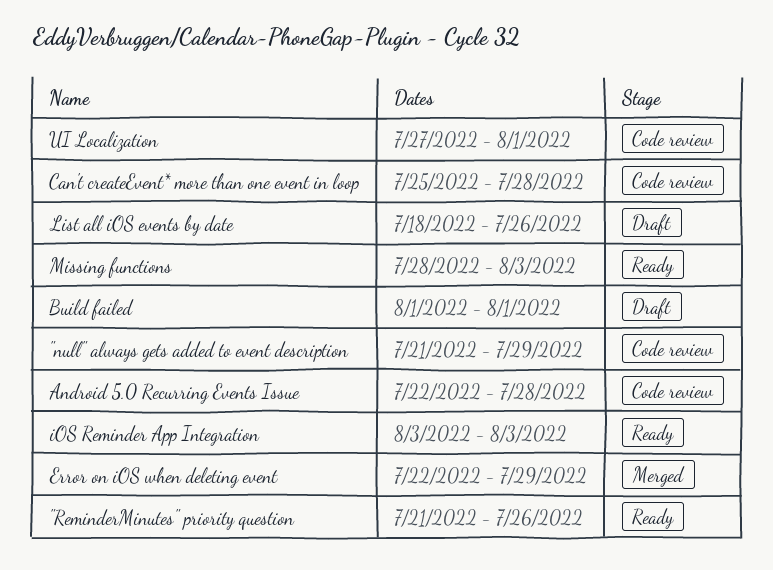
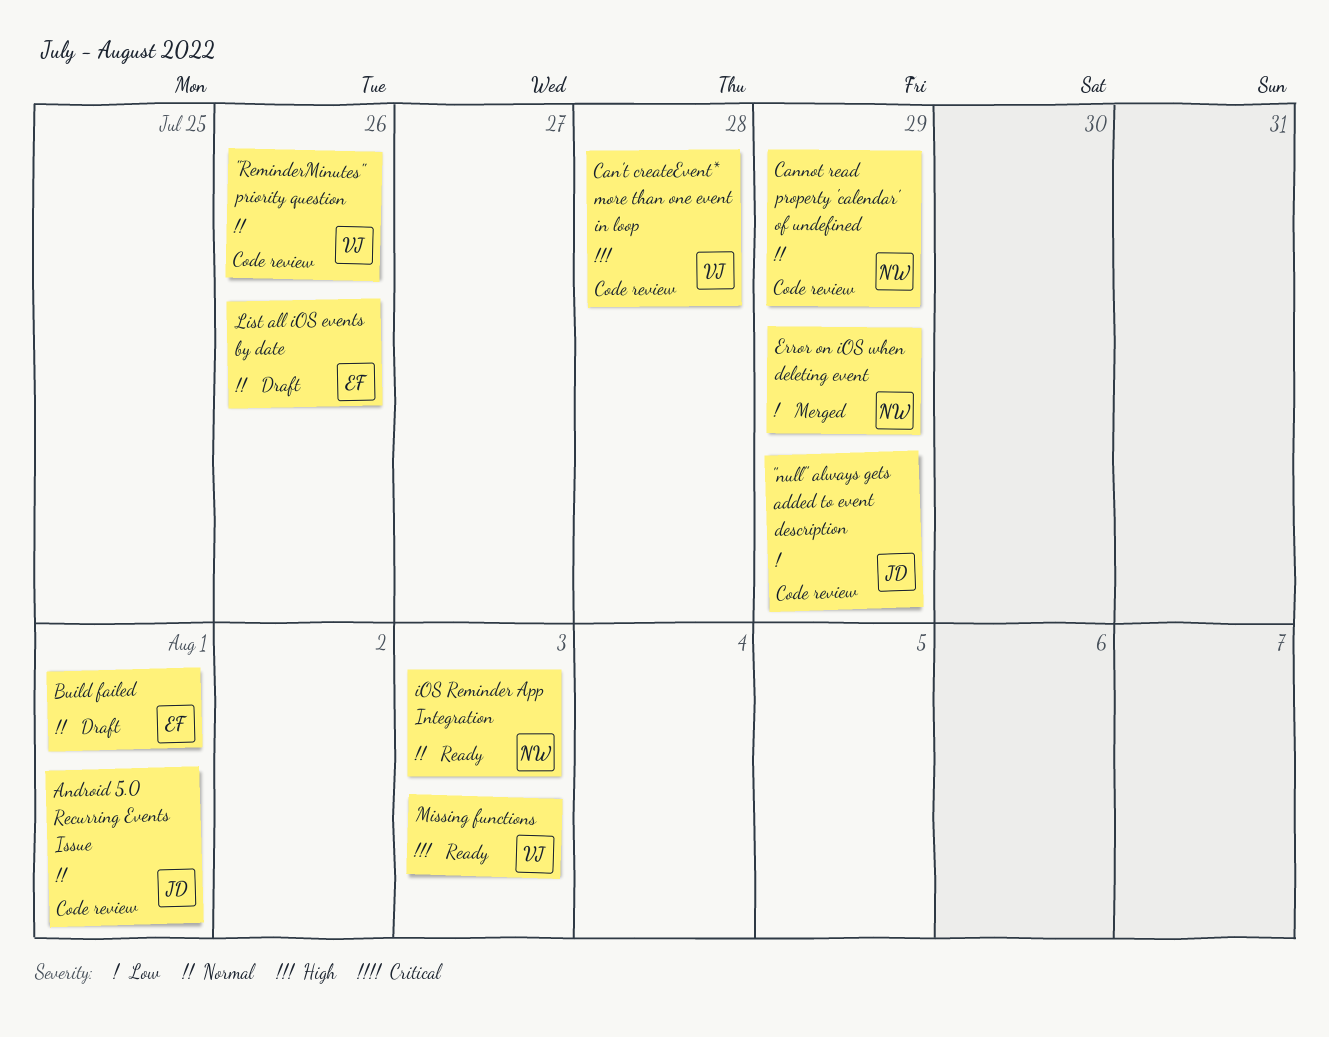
"ReminderMinutes" priority question, status: Ready -> Code review
Android 5.0 Recurring Events Issue, due: Jul 28 -> Aug 1
Cannot read property 'calendar' of undefined: none -> present
UI Localization: present -> none

